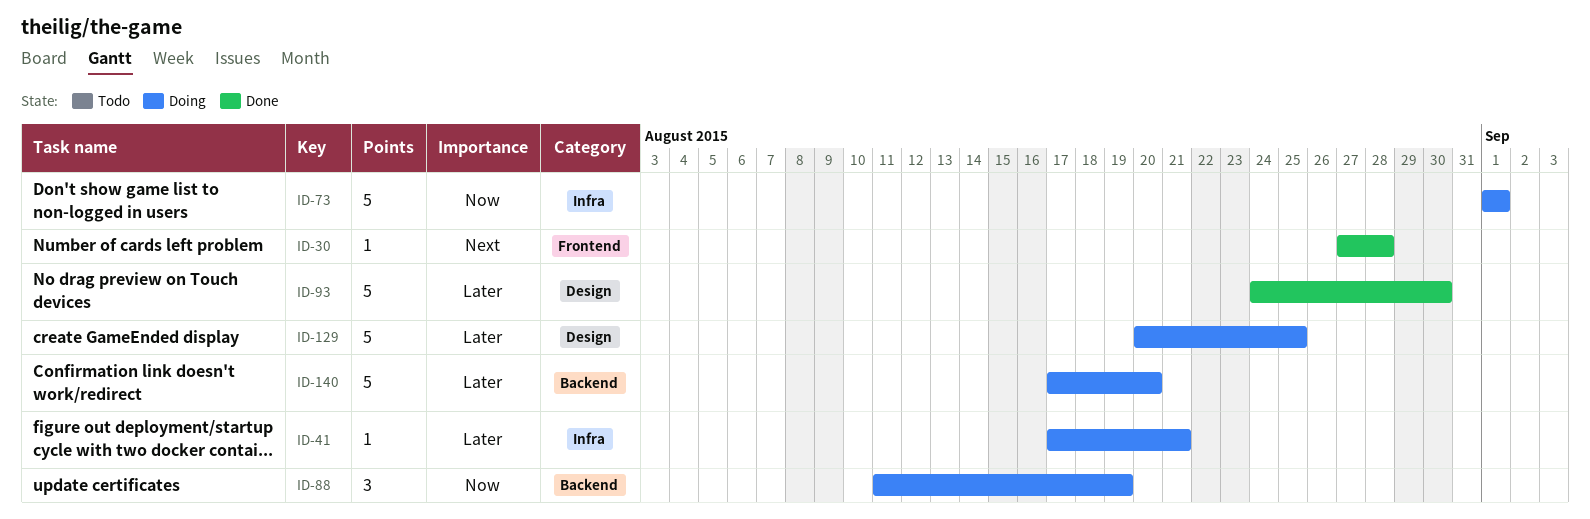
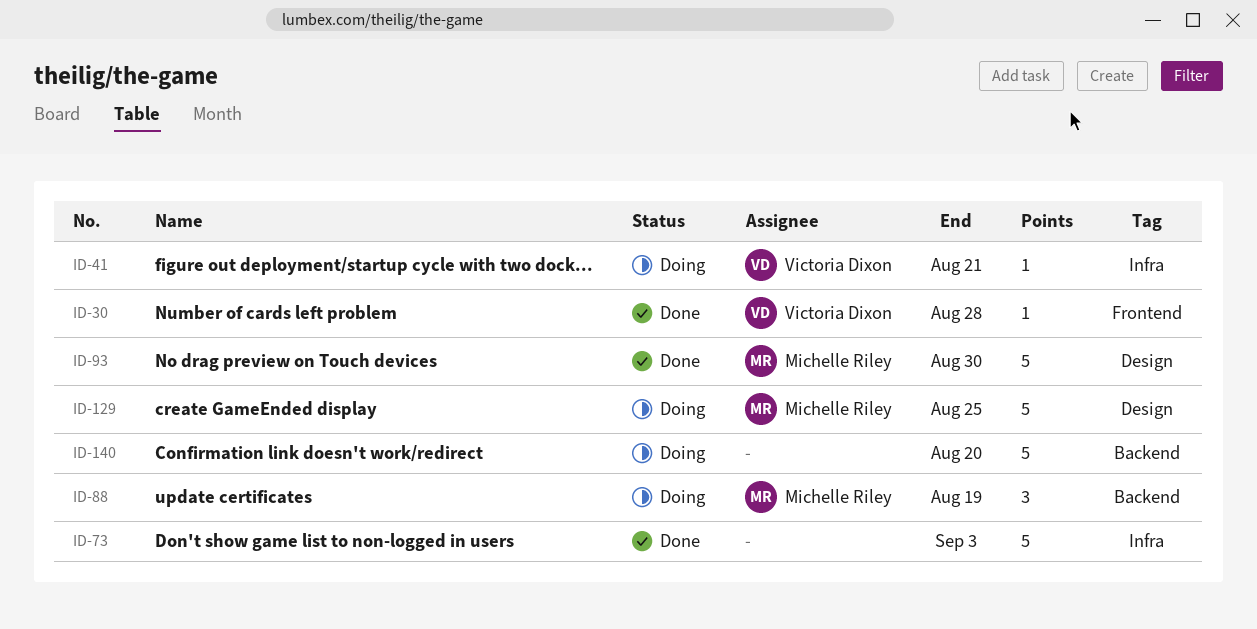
ID-73, status: Doing -> Done
ID-73, due: Sep 1 -> Sep 3

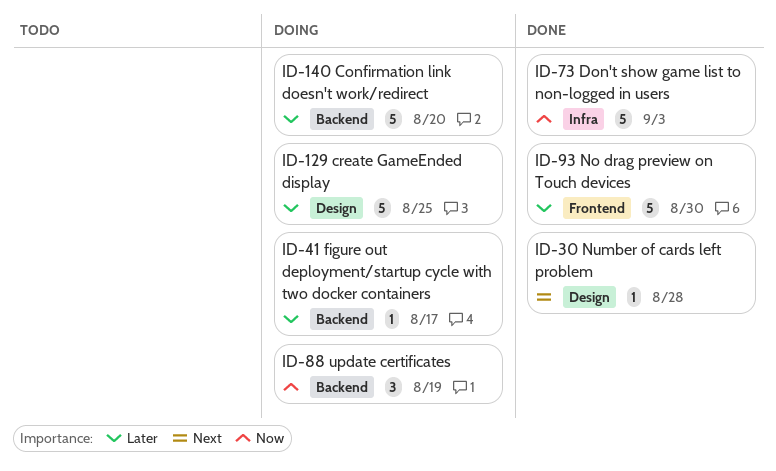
ID-30, label: Frontend -> Design
ID-41, label: Infra -> Backend
ID-41, due: Aug 21 -> Aug 17
ID-93, label: Design -> Frontend

